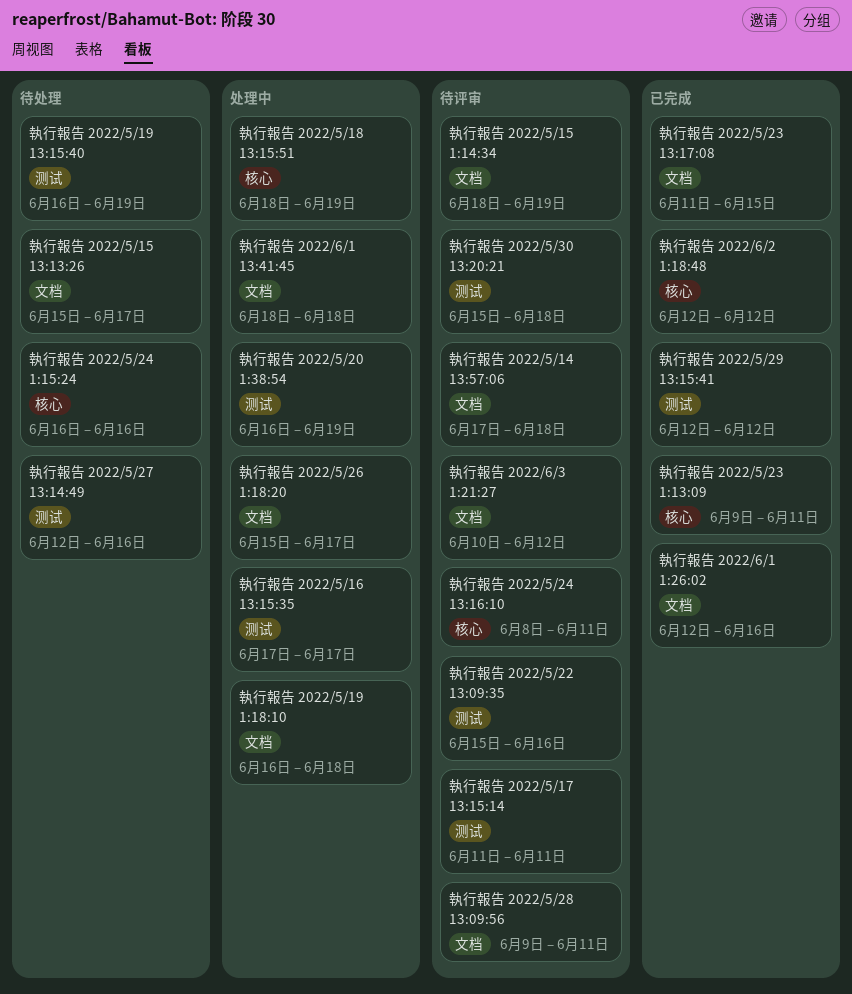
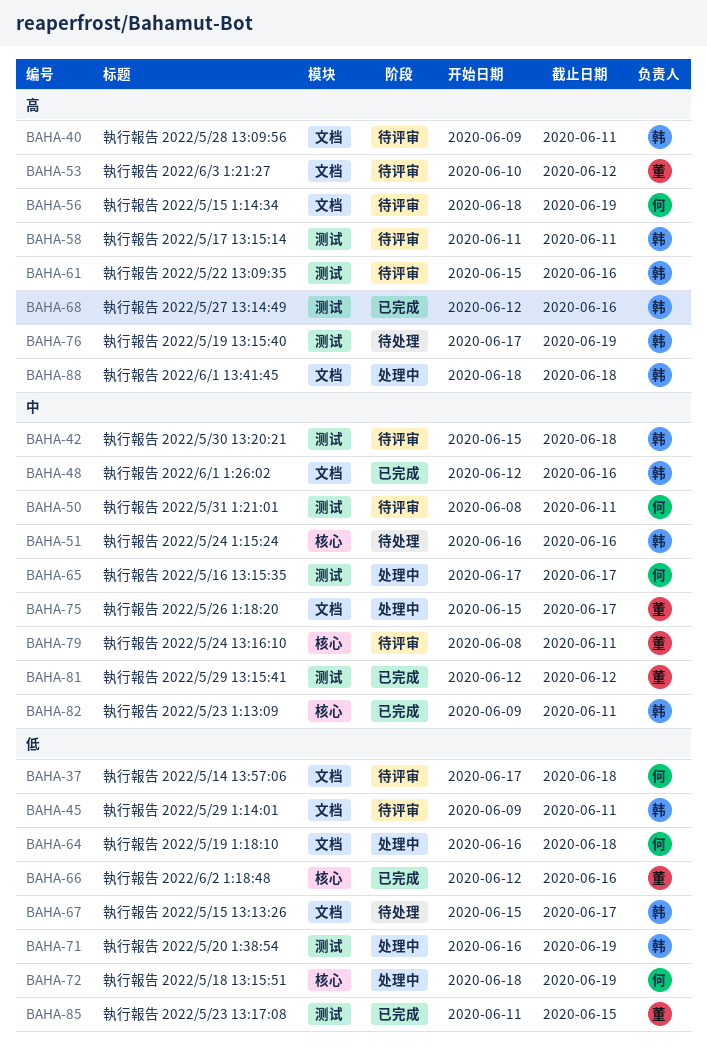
執行報告 2022/5/19 13:15:40, start: Jun 16 -> Jun 17
執行報告 2022/5/23 13:17:08, label: 文档 -> 测试
執行報告 2022/5/27 13:14:49, status: 待处理 -> 已完成
執行報告 2022/5/29 1:14:01: none -> present
執行報告 2022/5/31 1:21:01: none -> present
執行報告 2022/6/2 1:18:48, due: Jun 12 -> Jun 16

